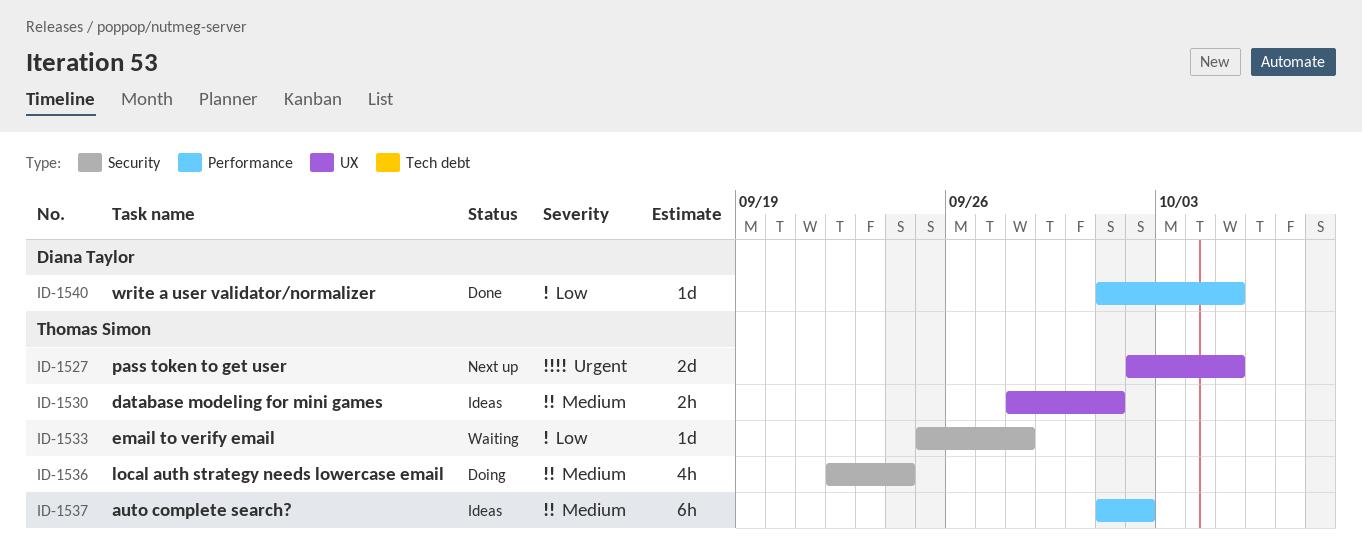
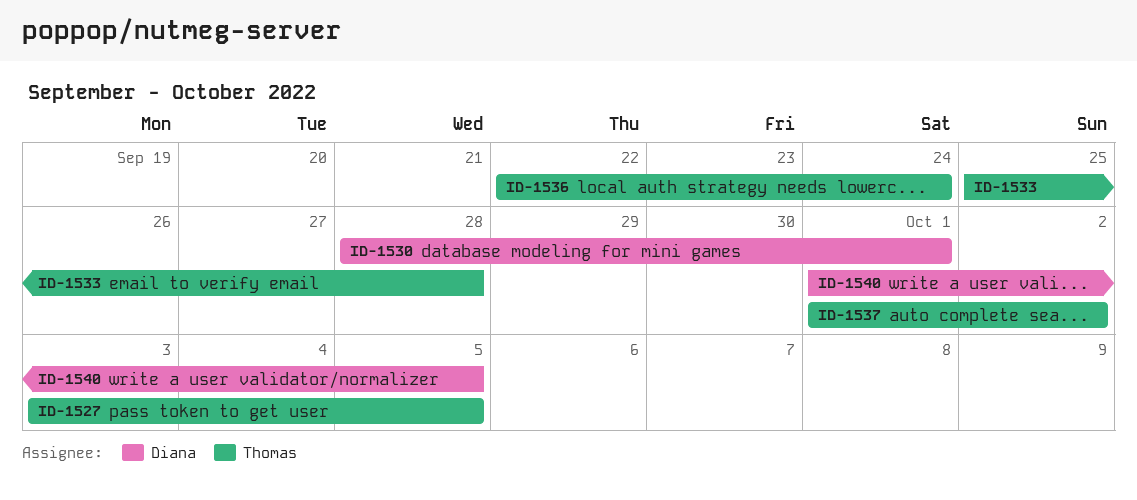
ID-1527, start: Oct 2 -> Oct 3
ID-1530, owner: Thomas Simon -> Diana Taylor

